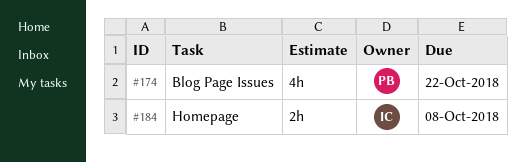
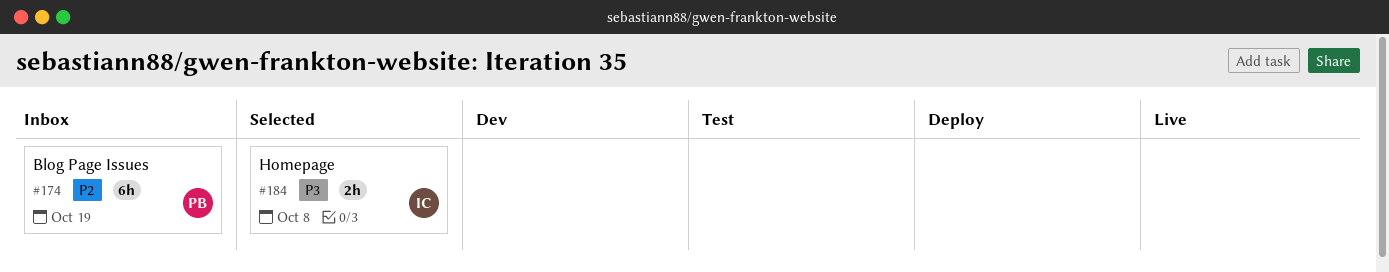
#174, estimate: 4h -> 6h
#174, due: Oct 22 -> Oct 19

